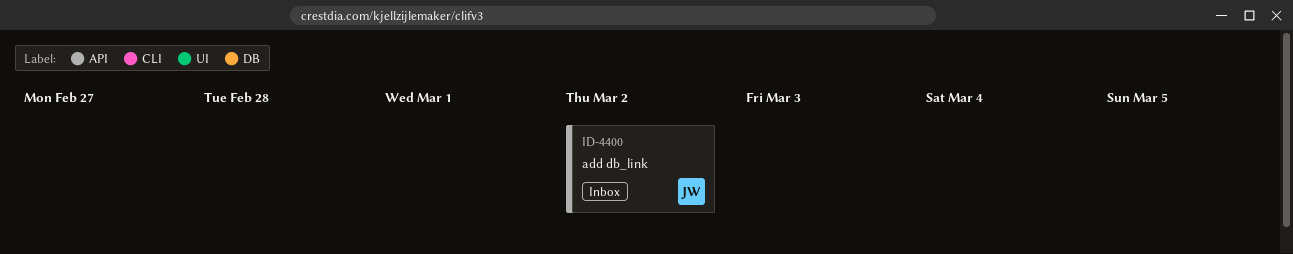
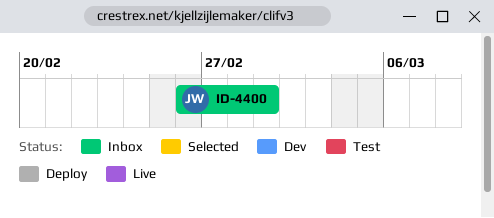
ID-4400, due: Mar 2 -> Mar 1

